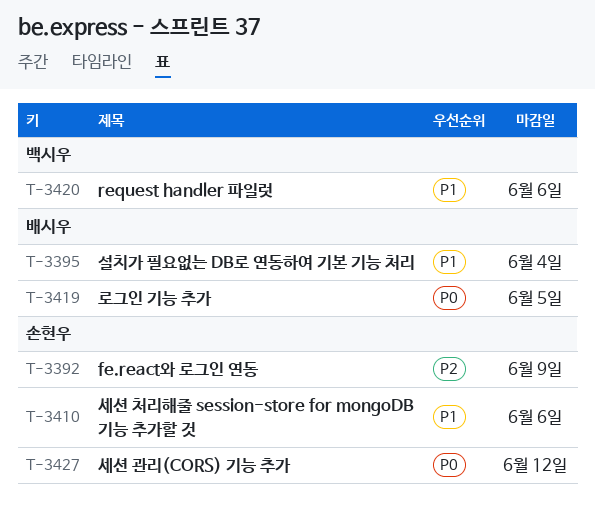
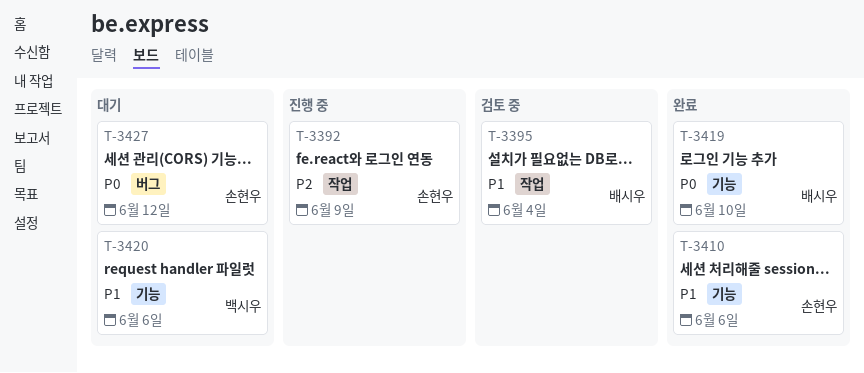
T-3419, due: Jun 5 -> Jun 10

